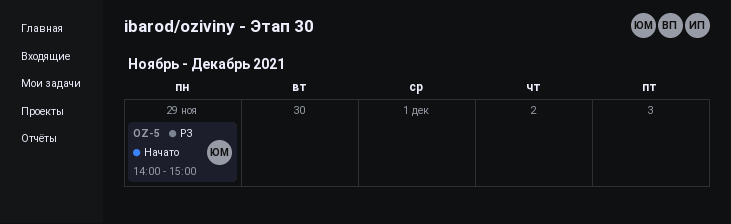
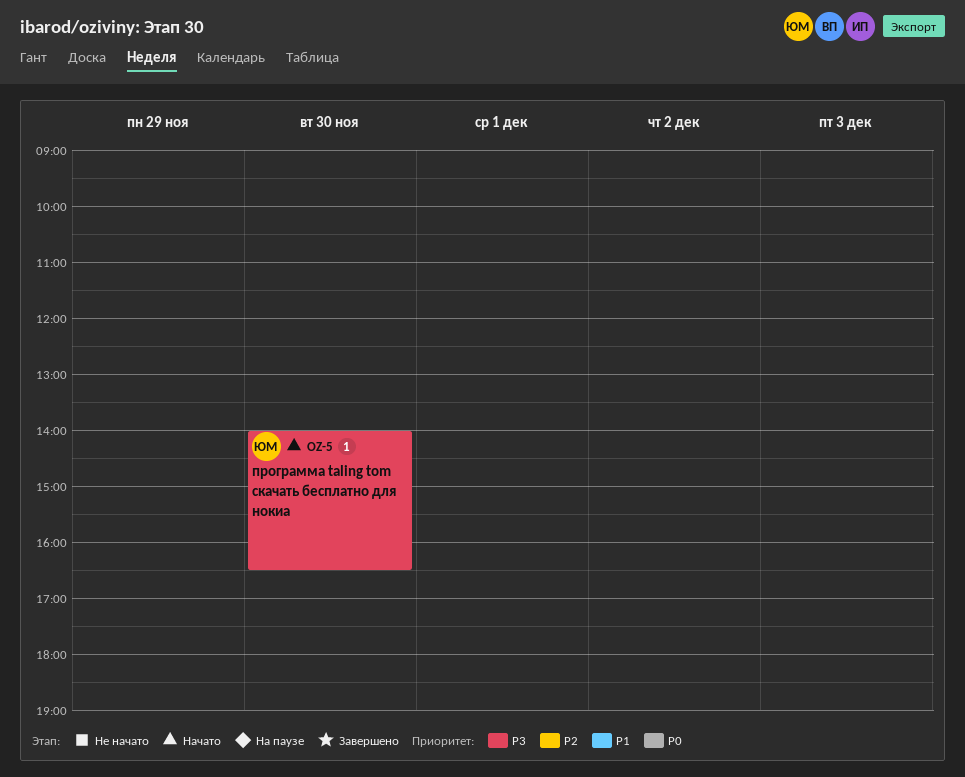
OZ-5, day: Nov 29 -> Nov 30
OZ-5, ends: 15:00 -> 16:30

